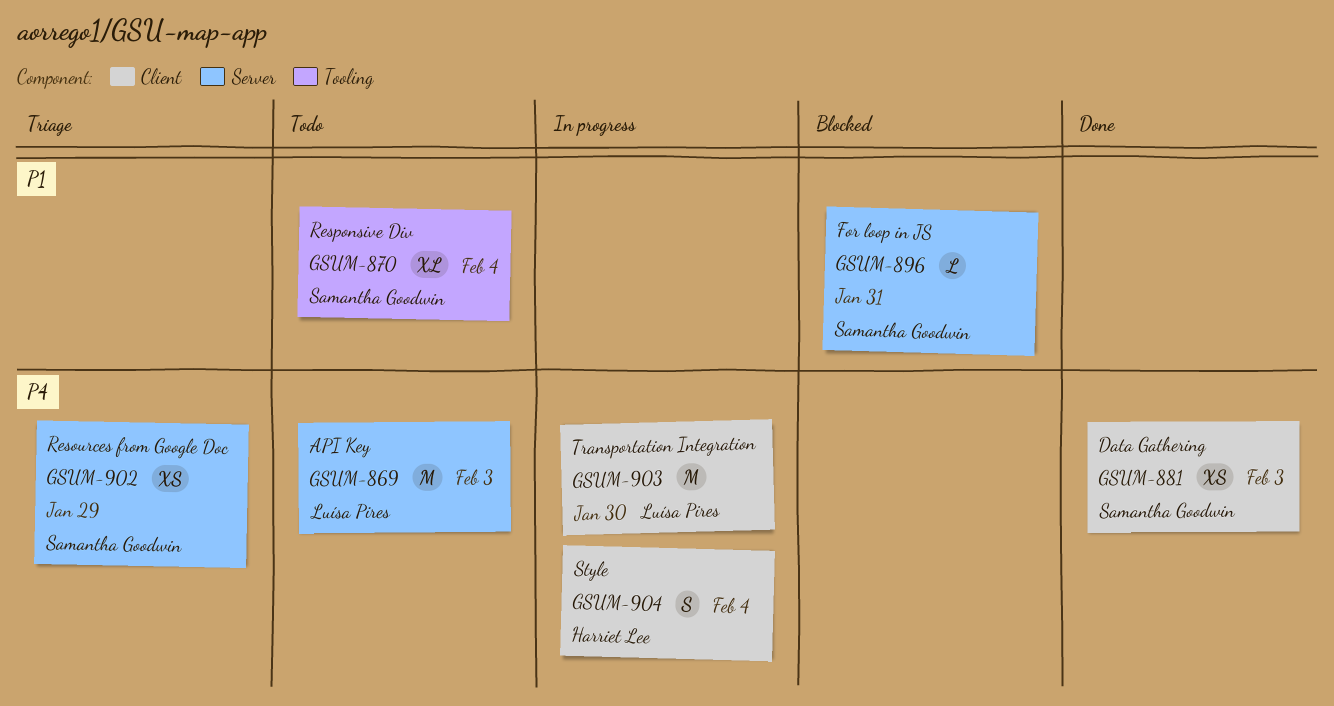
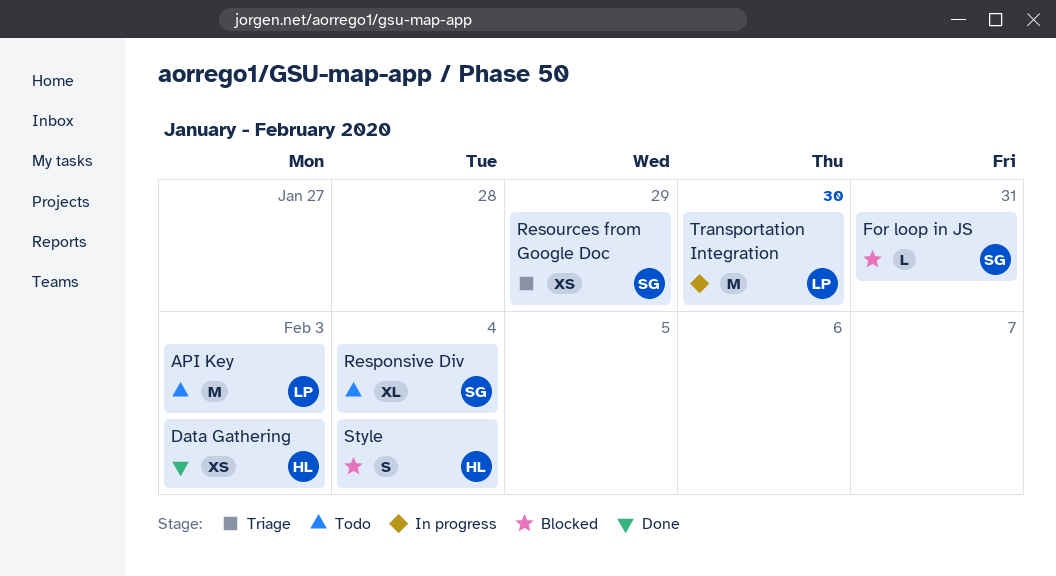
Data Gathering, owner: Samantha Goodwin -> Harriet Lee
Style, status: In progress -> Blocked

